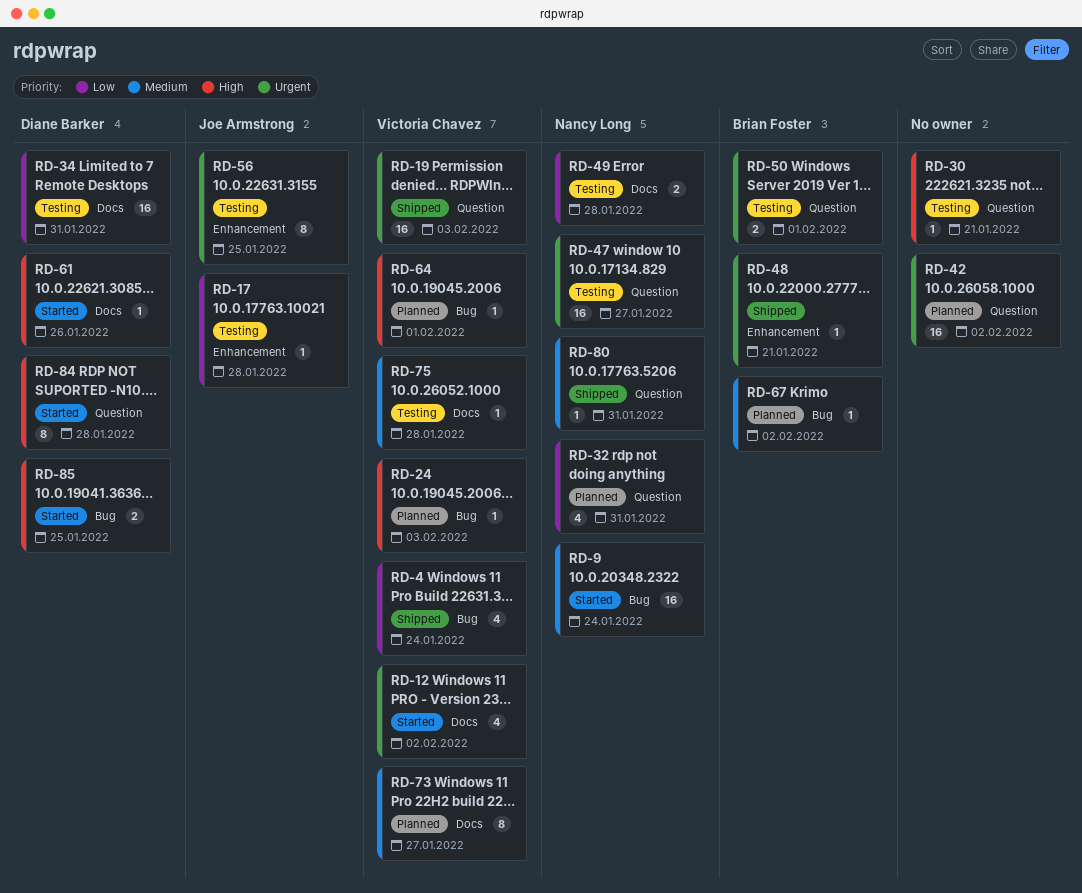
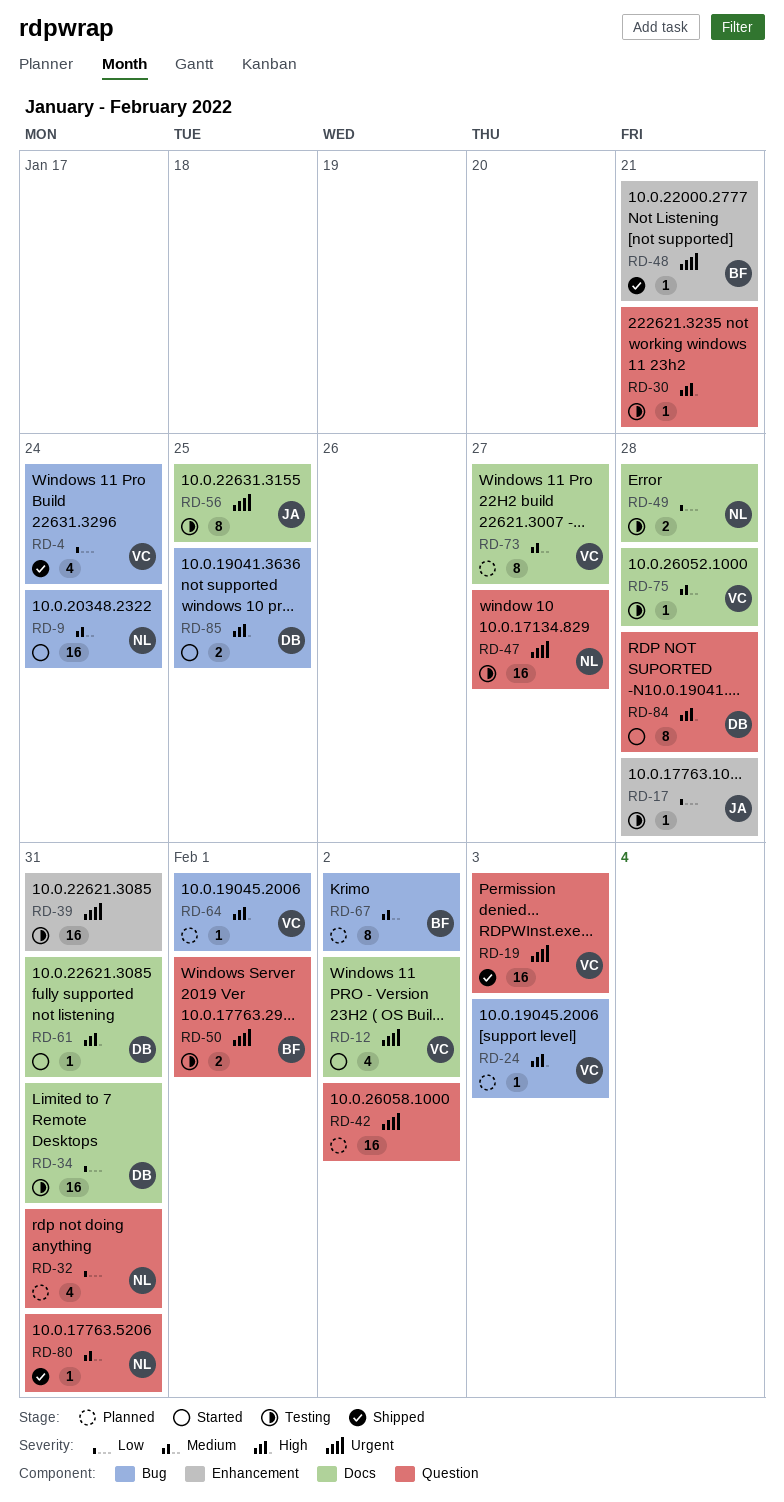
RD-39: none -> present
RD-56, label: Enhancement -> Docs
RD-61, due: Jan 26 -> Jan 31
RD-67, estimate: 1 -> 8

